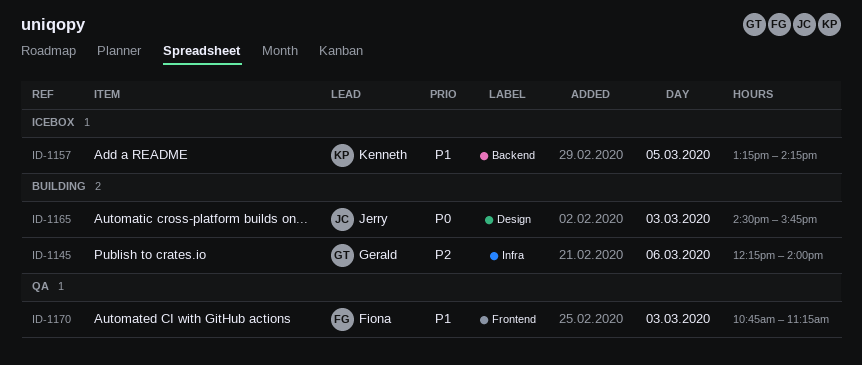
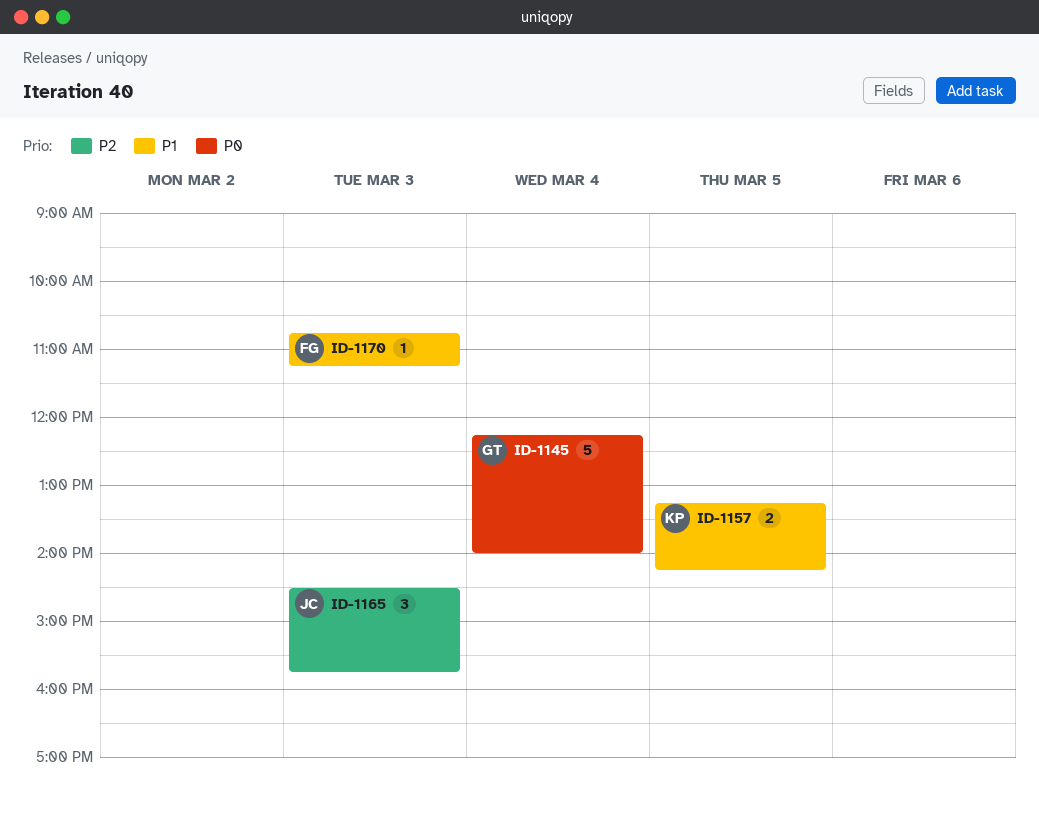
ID-1145, priority: P2 -> P0
ID-1145, day: Mar 6 -> Mar 4
ID-1165, priority: P0 -> P2

